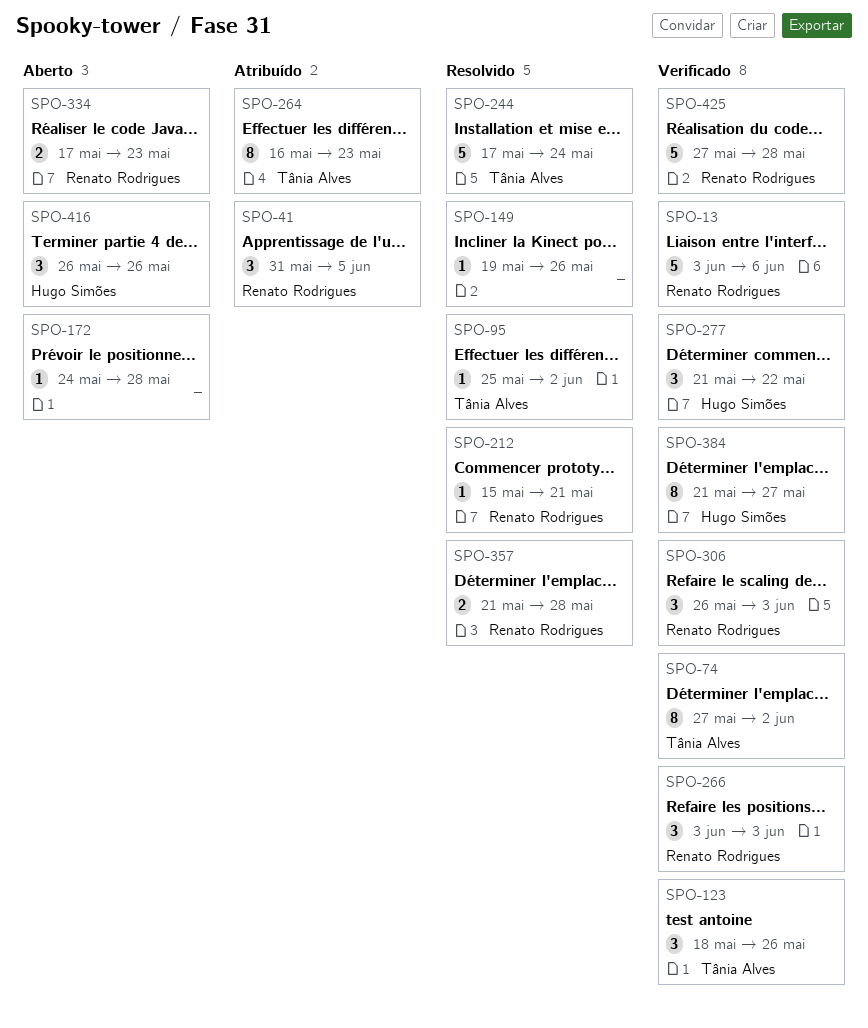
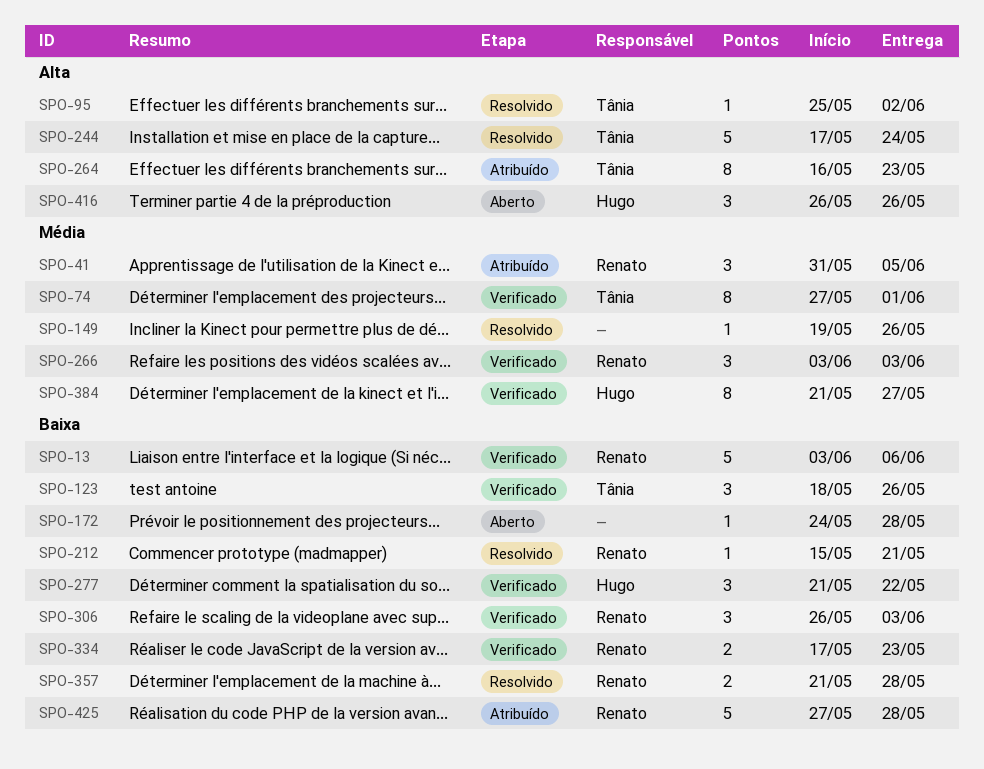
SPO-74, due: Jun 2 -> Jun 1
SPO-334, status: Aberto -> Verificado
SPO-425, status: Verificado -> Atribuído

